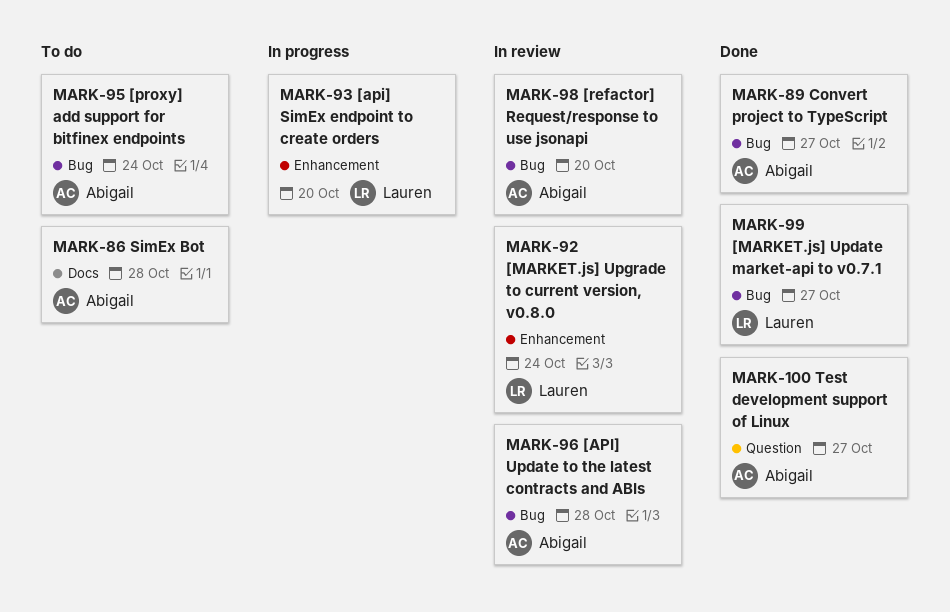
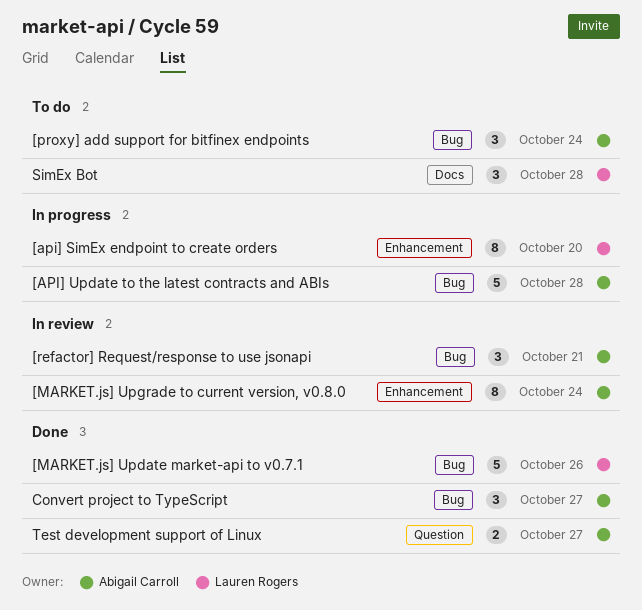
[API] Update to the latest contracts and ABIs, status: In review -> In progress
[MARKET.js] Update market-api to v0.7.1, due: Oct 27 -> Oct 26
[MARKET.js] Upgrade to current version, v0.8.0, owner: Lauren Rogers -> Abigail Carroll
[refactor] Request/response to use jsonapi, due: Oct 20 -> Oct 21
SimEx Bot, owner: Abigail Carroll -> Lauren Rogers

